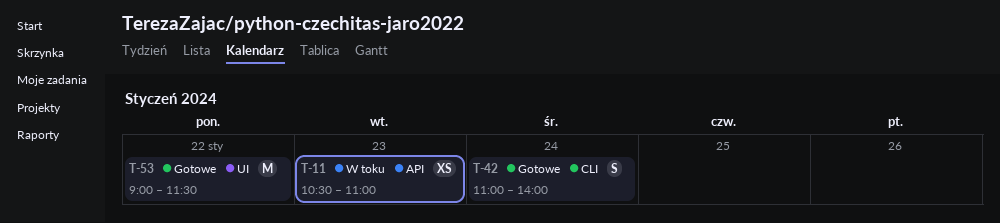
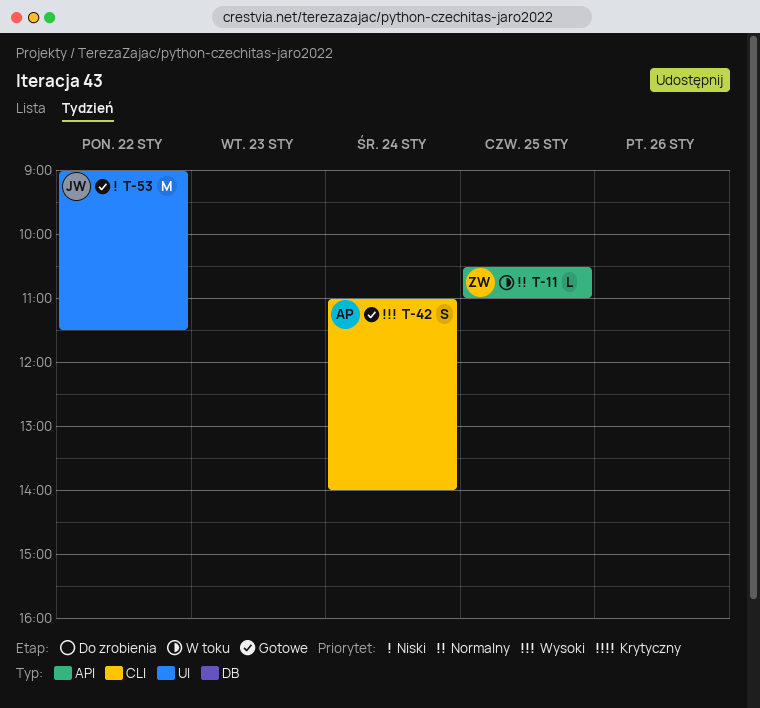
T-11, estimate: XS -> L
T-11, day: Jan 23 -> Jan 25

